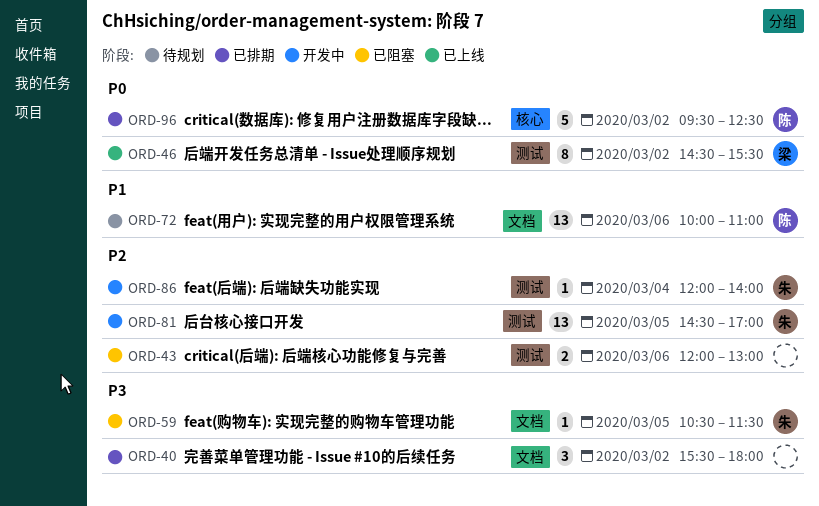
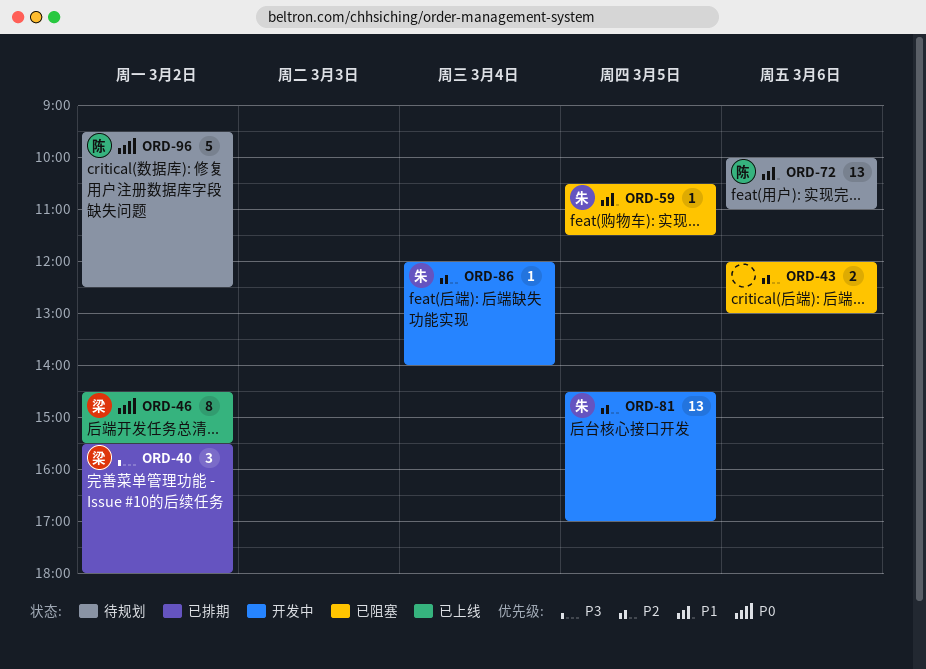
ORD-40, owner: none -> 梁
ORD-59, priority: P3 -> P1
ORD-96, status: 已排期 -> 待规划

